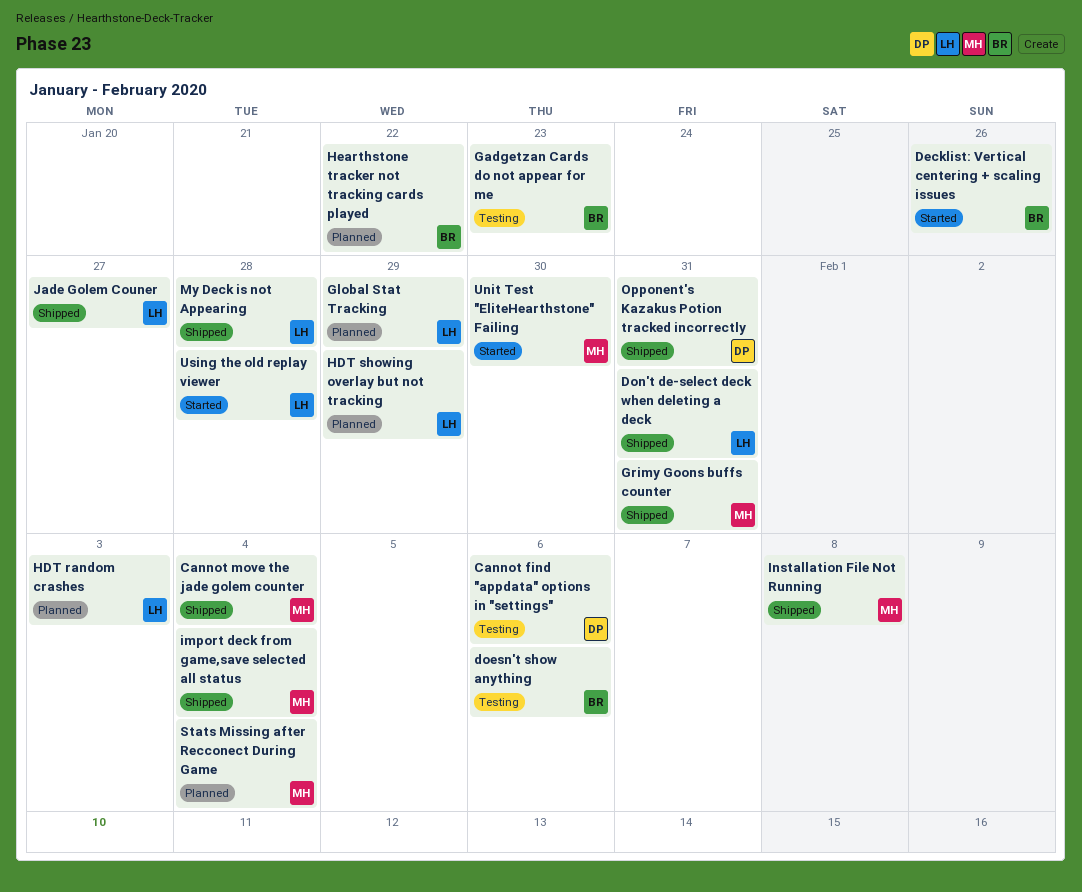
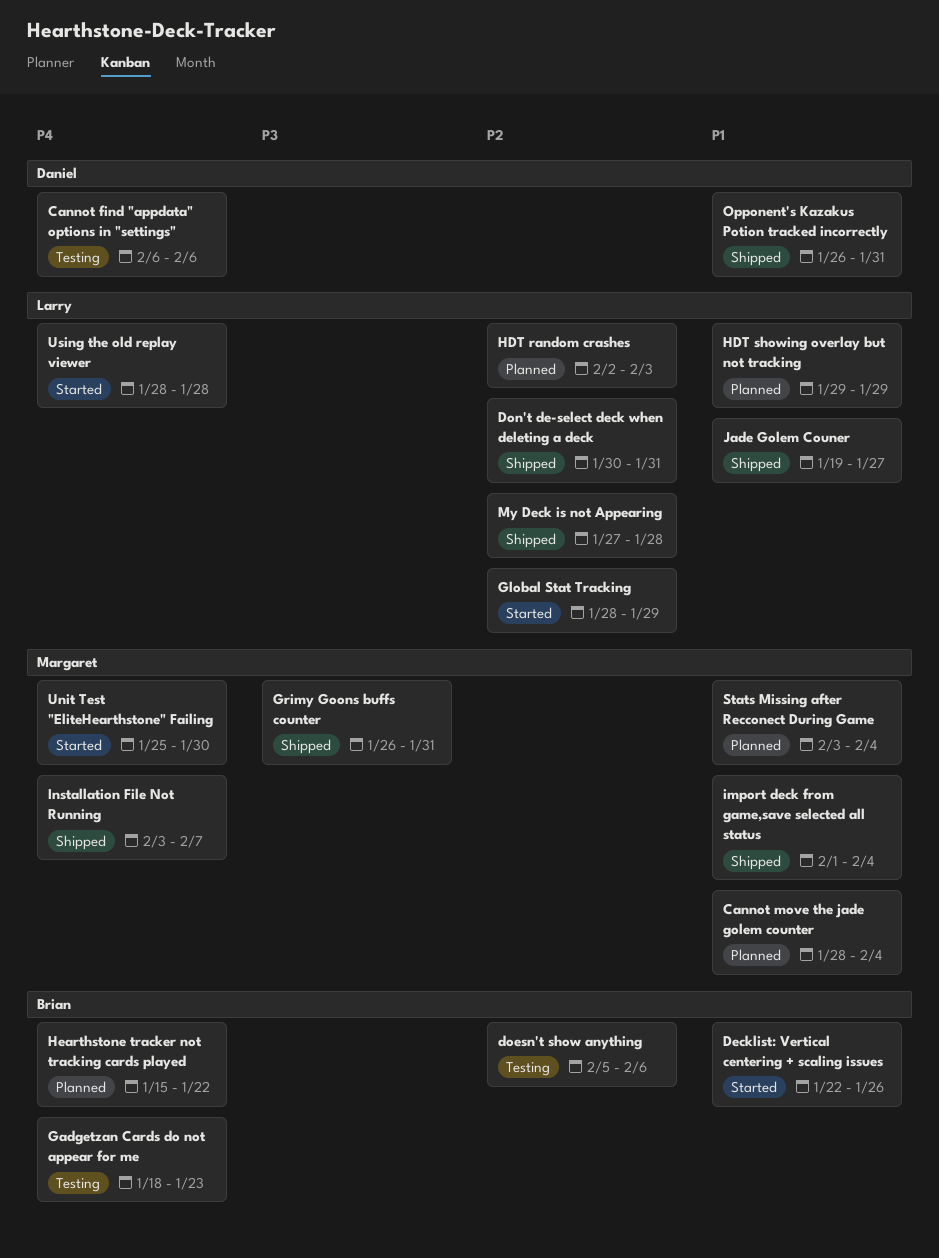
Cannot move the jade golem counter, status: Shipped -> Planned
Global Stat Tracking, status: Planned -> Started
Installation File Not Running, due: Feb 8 -> Feb 7

